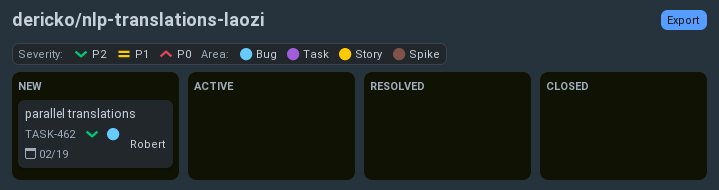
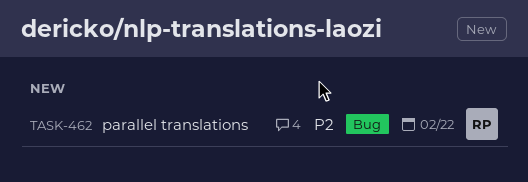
TASK-462, due: Feb 19 -> Feb 22

